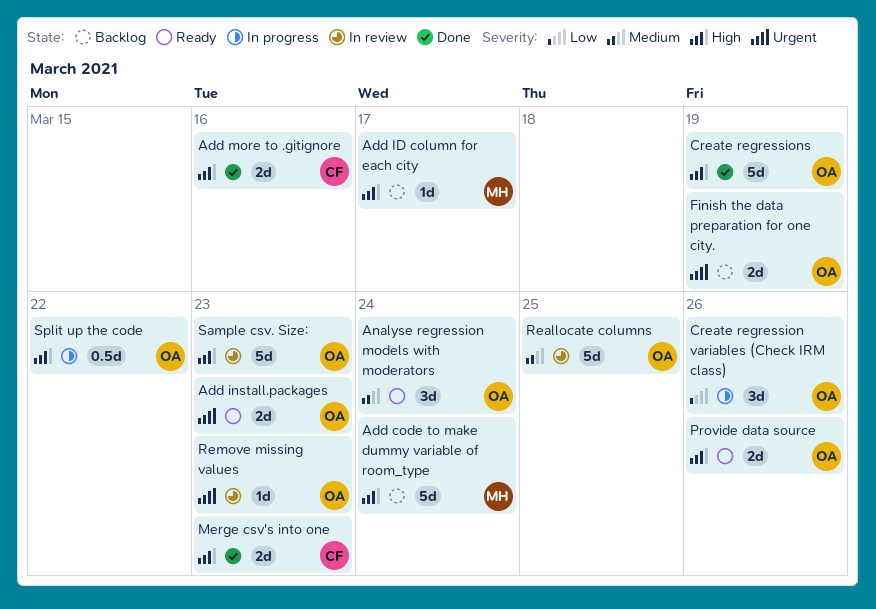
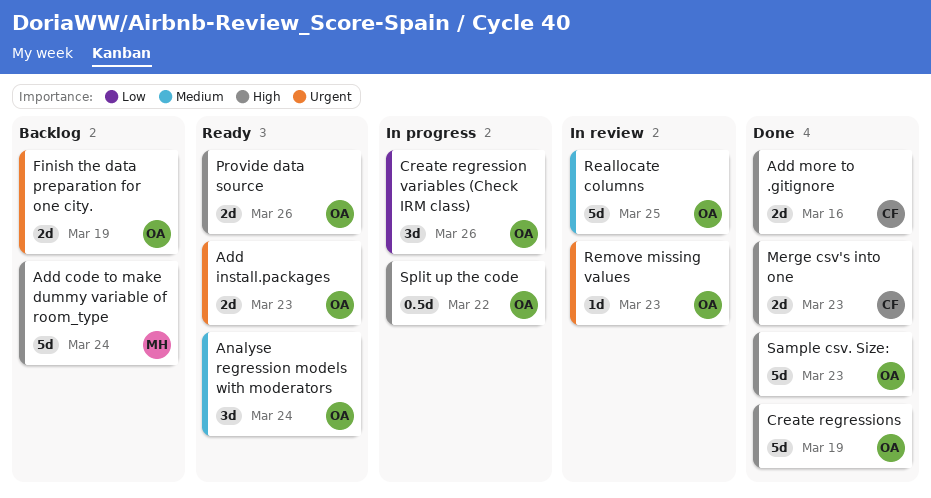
Add ID column for each city: present -> none
Sample csv. Size:, status: In review -> Done

